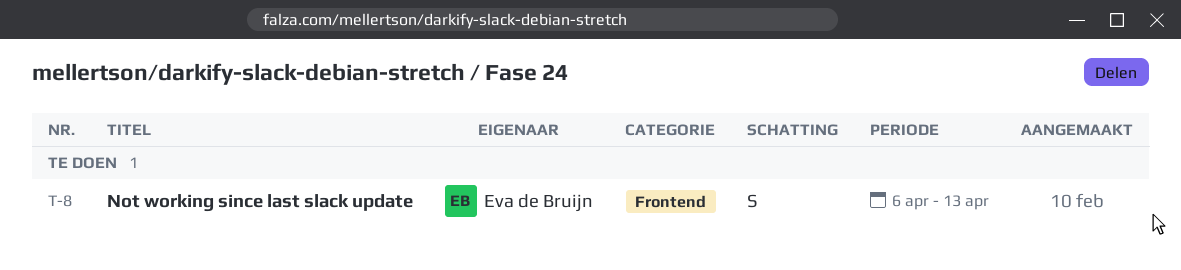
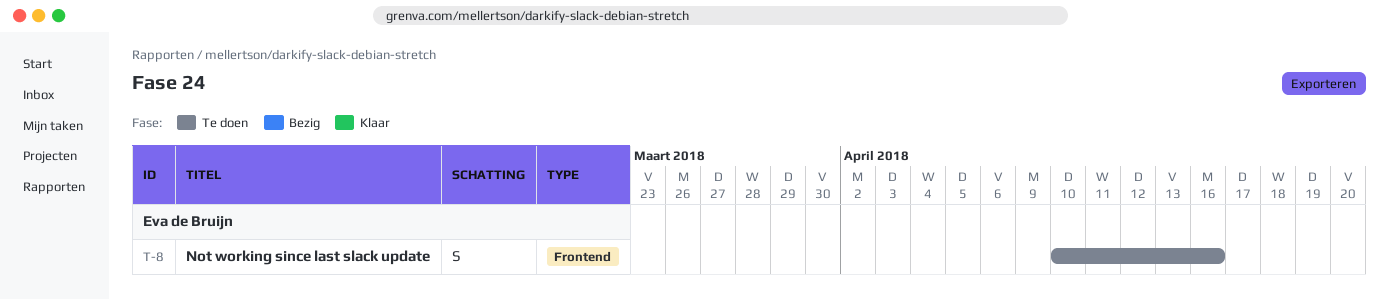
T-8, start: Apr 6 -> Apr 10
T-8, due: Apr 13 -> Apr 16

